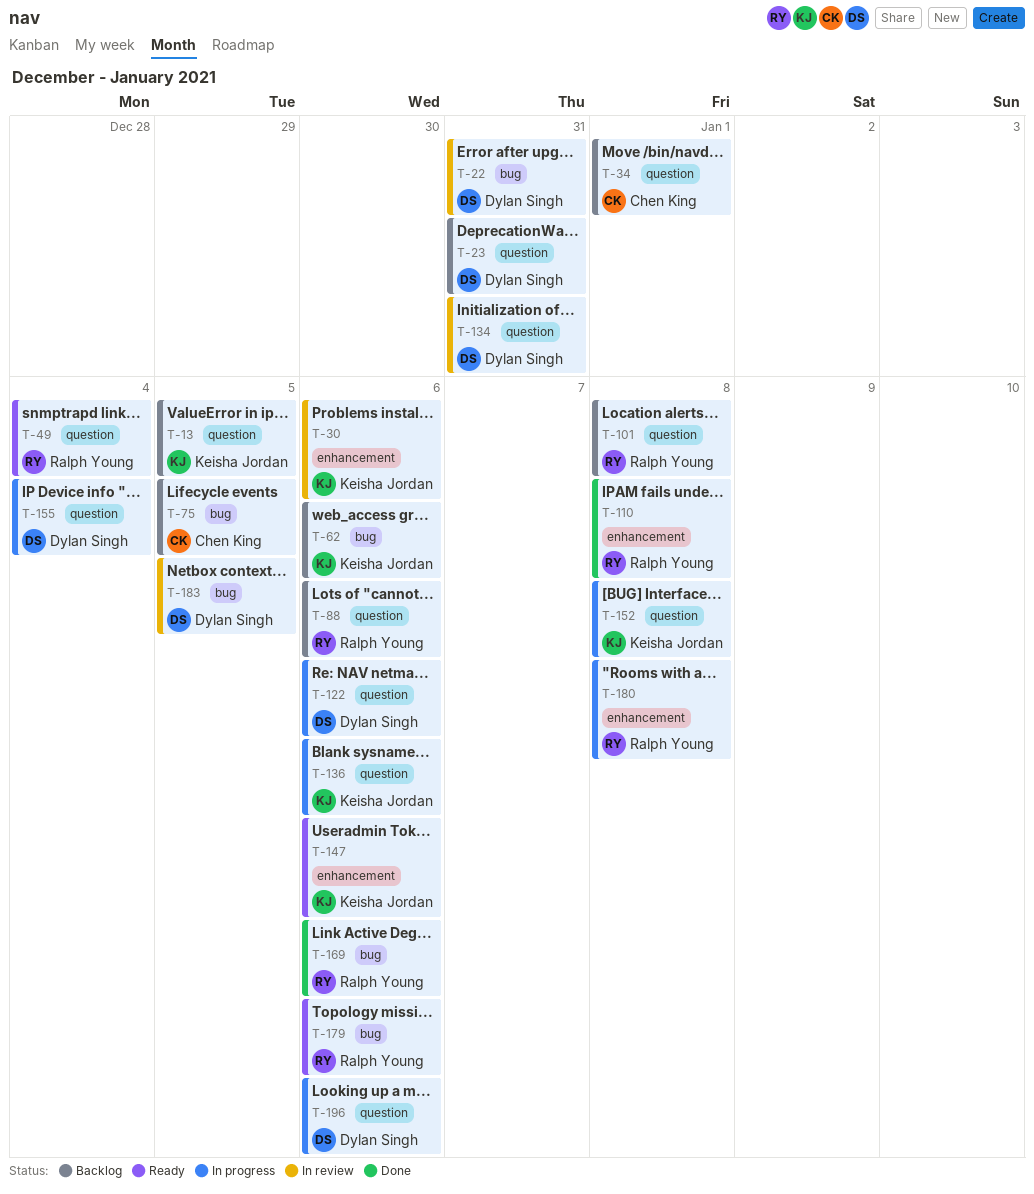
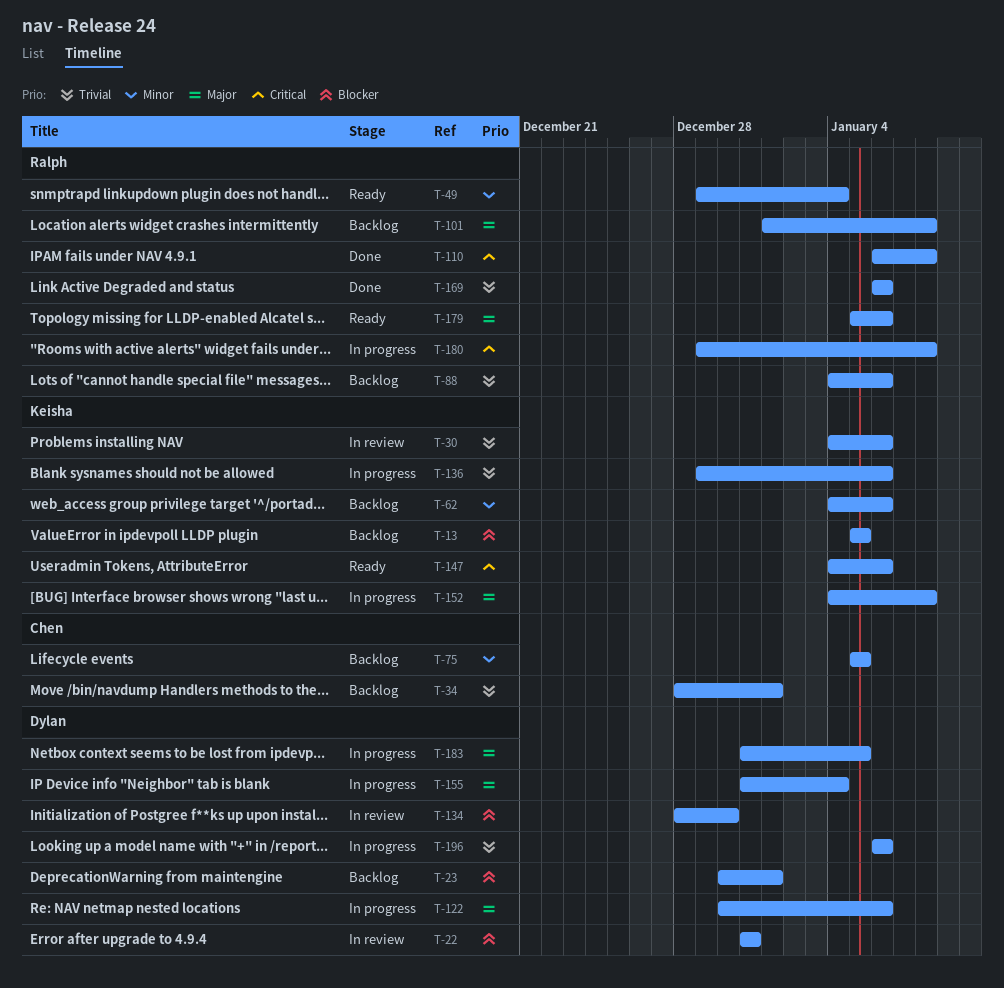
T-23, due: Dec 31 -> Jan 1
T-134, due: Dec 31 -> Dec 30
T-183, status: In review -> In progress

